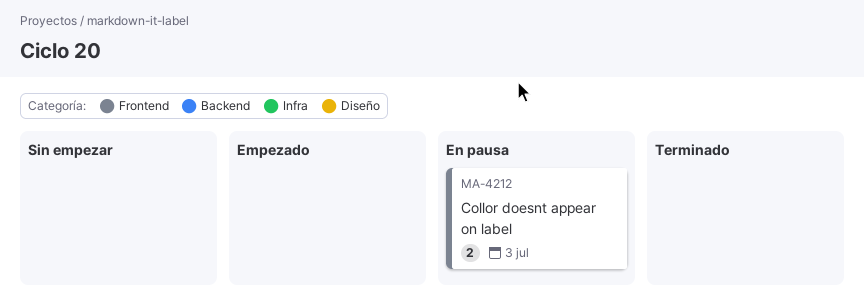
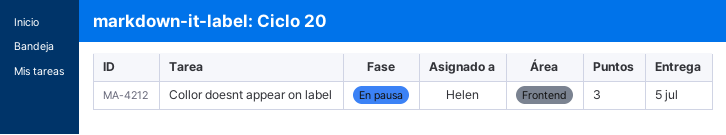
MA-4212, estimate: 2 -> 3
MA-4212, due: Jul 3 -> Jul 5

